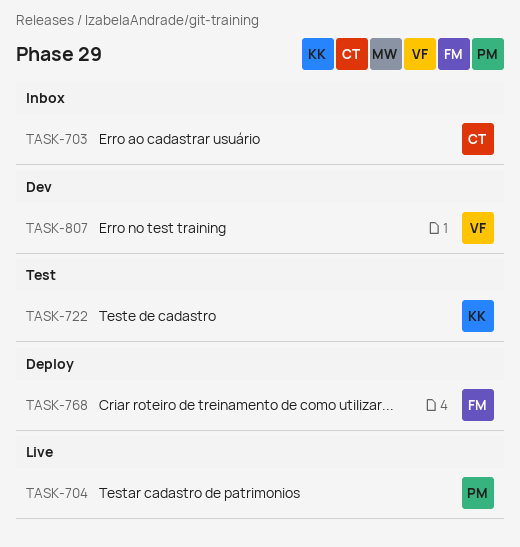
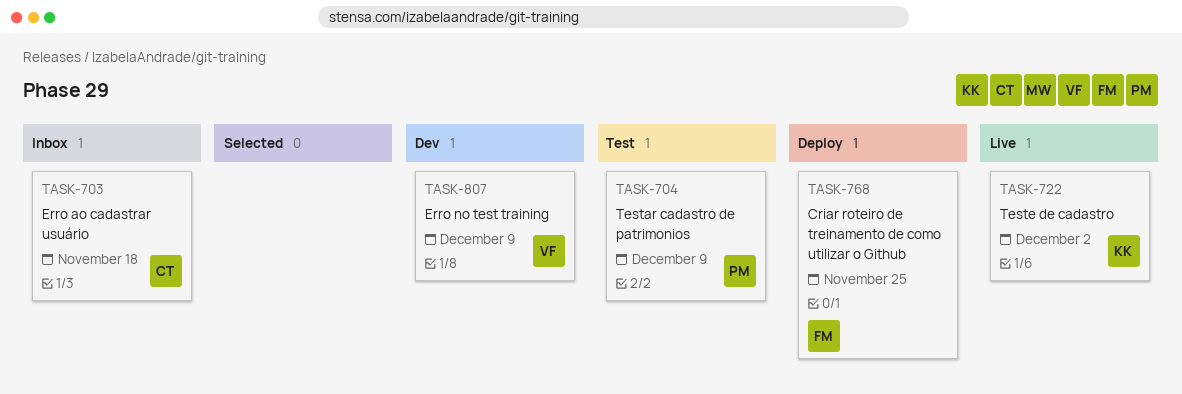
TASK-704, status: Live -> Test
TASK-722, status: Test -> Live

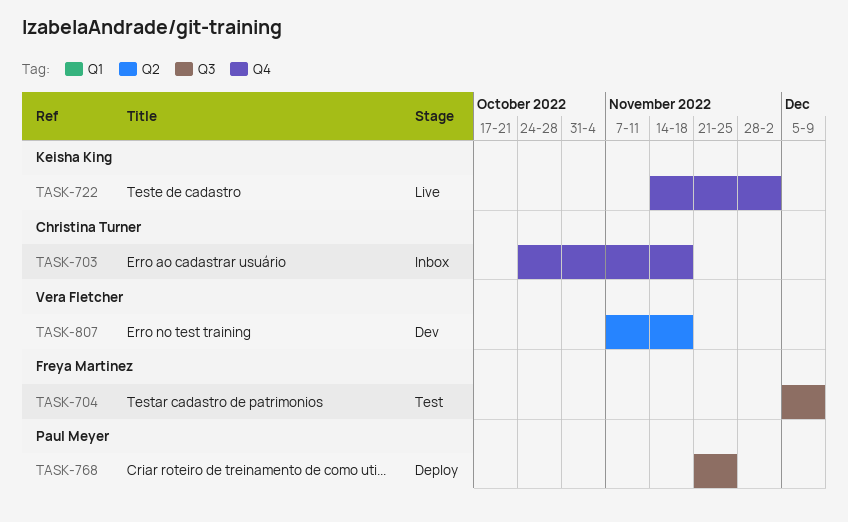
TASK-704, owner: Paul Meyer -> Freya Martinez
TASK-768, owner: Freya Martinez -> Paul Meyer
TASK-807, due: Dec 9 -> Nov 18

